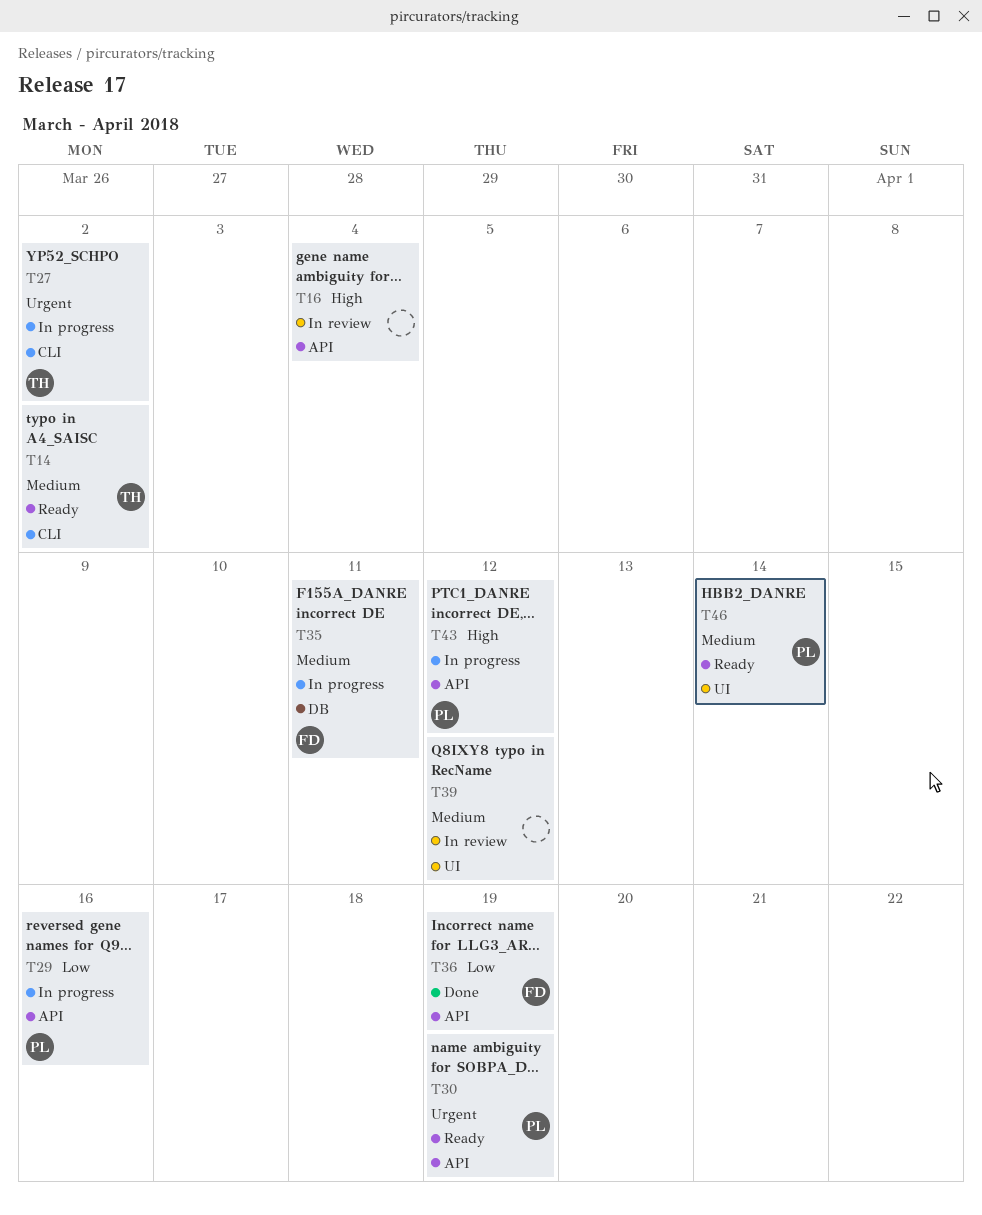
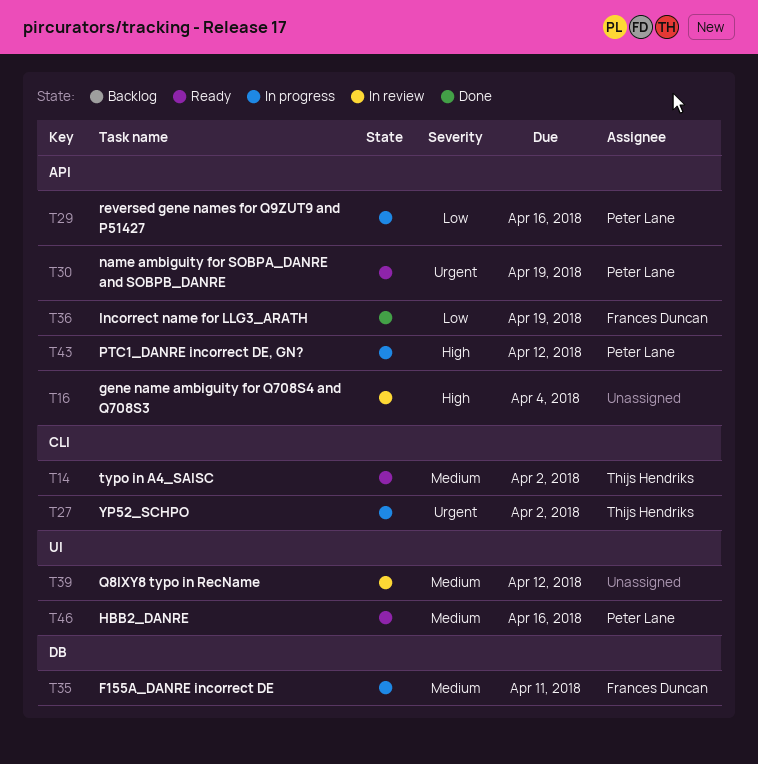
T46, due: Apr 14 -> Apr 16

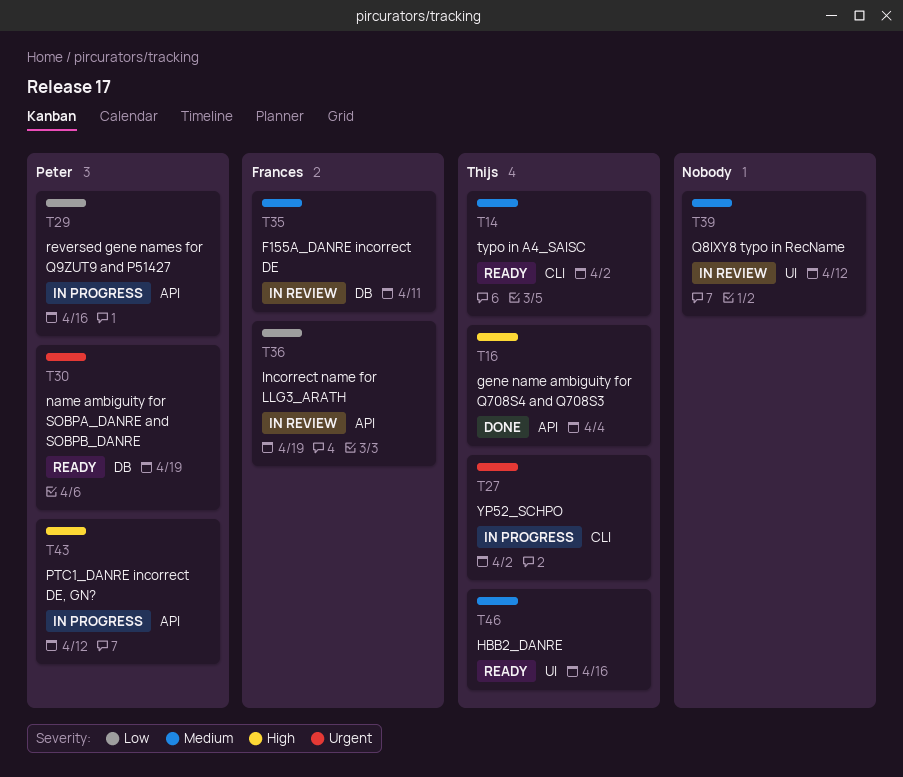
T16, status: In review -> Done
T16, owner: none -> Thijs Hendriks
T30, label: API -> DB
T35, status: In progress -> In review
T36, status: Done -> In review
T46, owner: Peter Lane -> Thijs Hendriks

